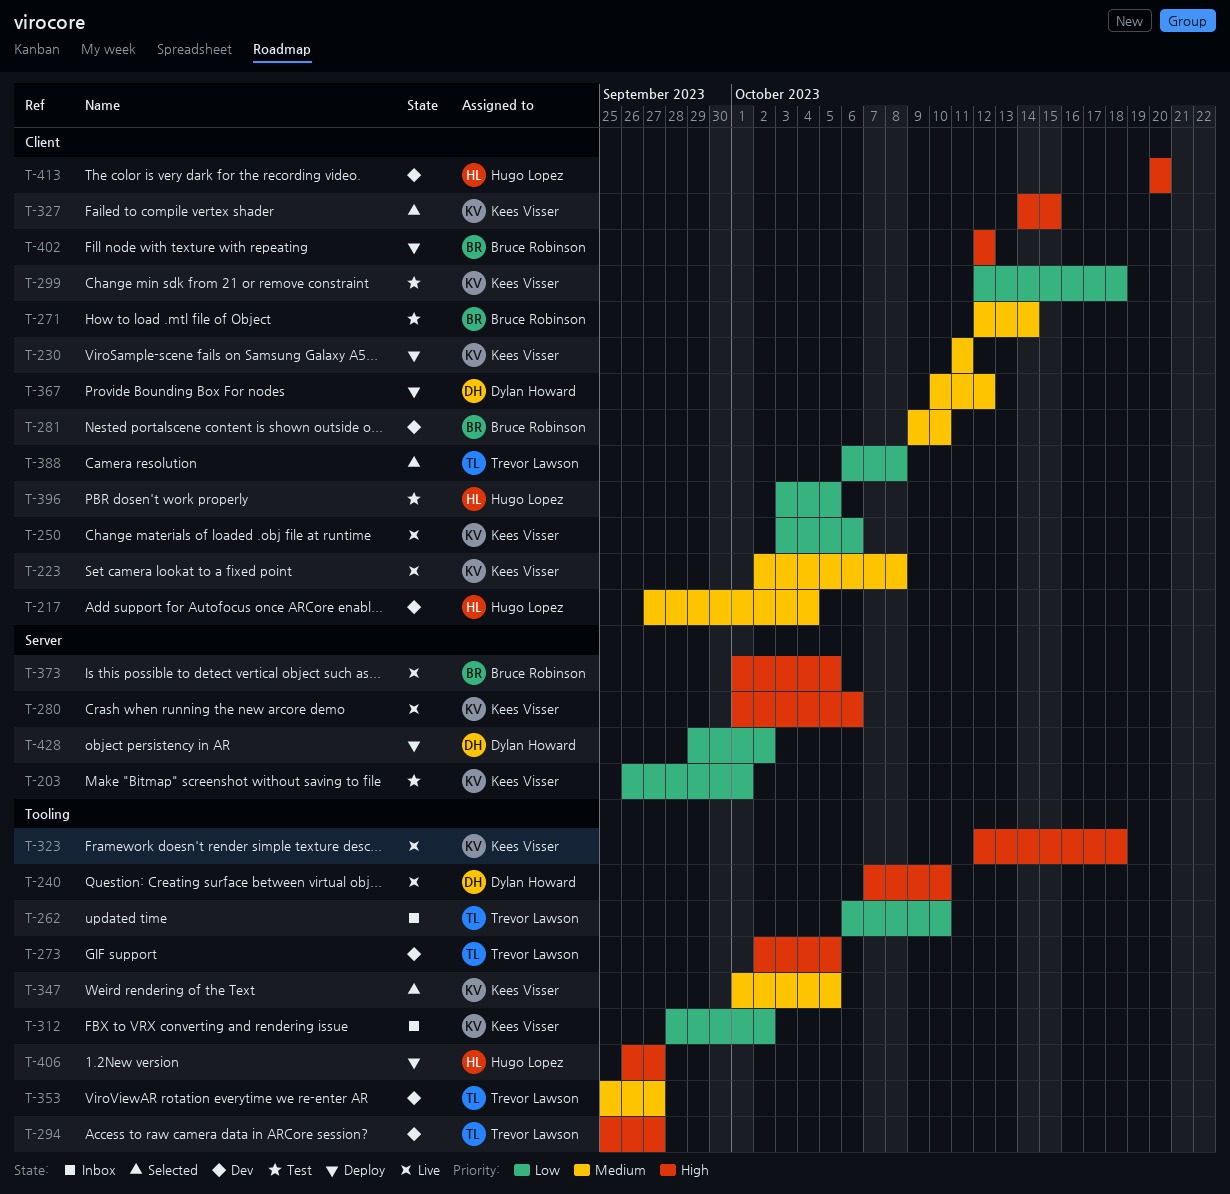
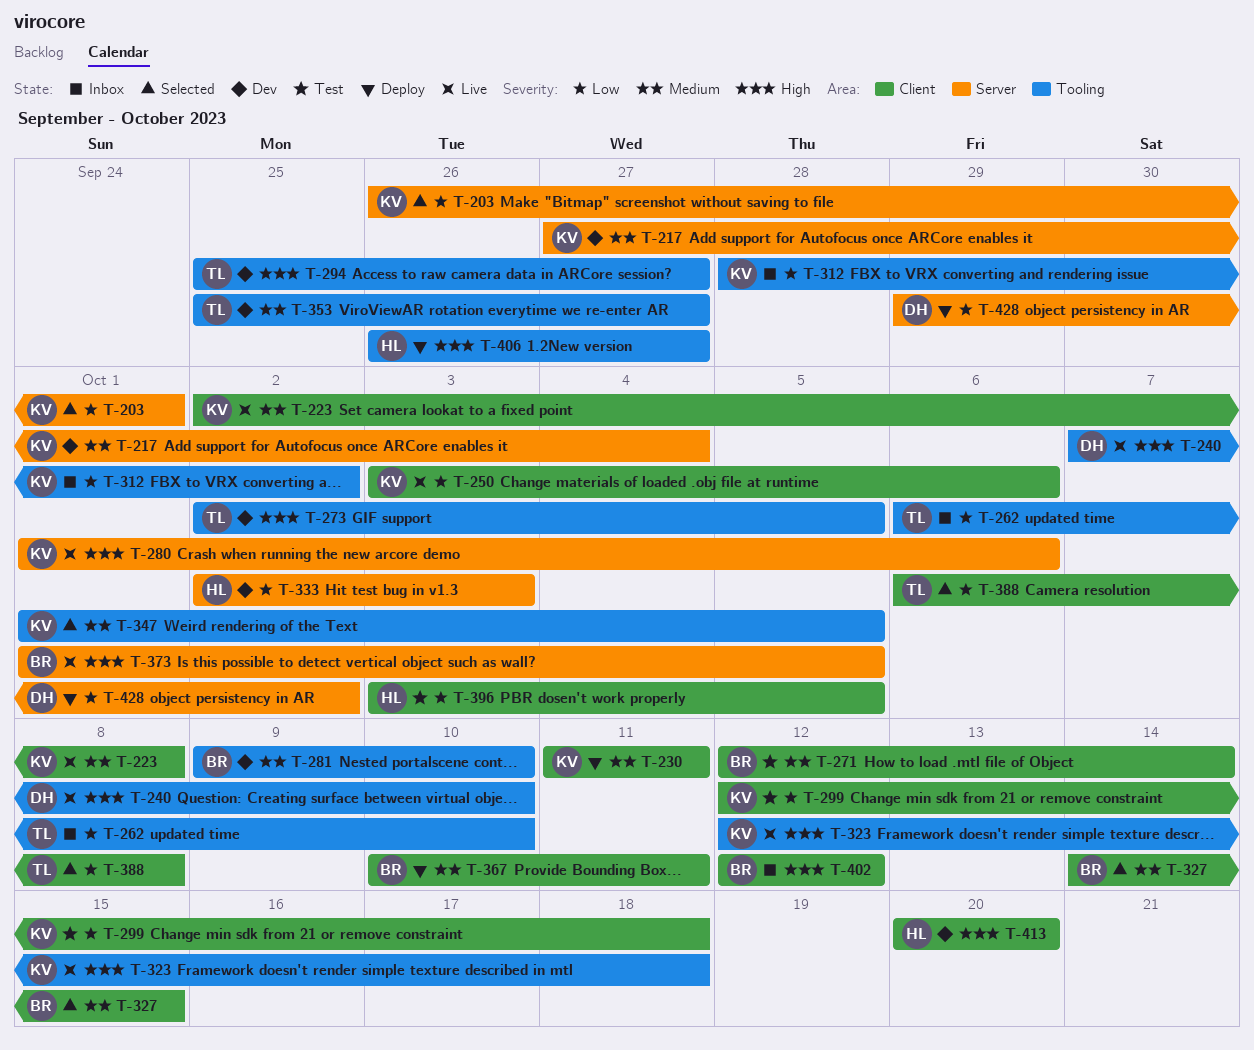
T-203, status: Test -> Selected
T-217, owner: Hugo Lopez -> Kees Visser
T-217, label: Client -> Server
T-281, label: Client -> Tooling
T-327, owner: Kees Visser -> Bruce Robinson
T-327, priority: High -> Medium
T-333: none -> present
T-367, owner: Dylan Howard -> Bruce Robinson
T-367, due: Oct 12 -> Oct 11
T-402, status: Deploy -> Inbox

